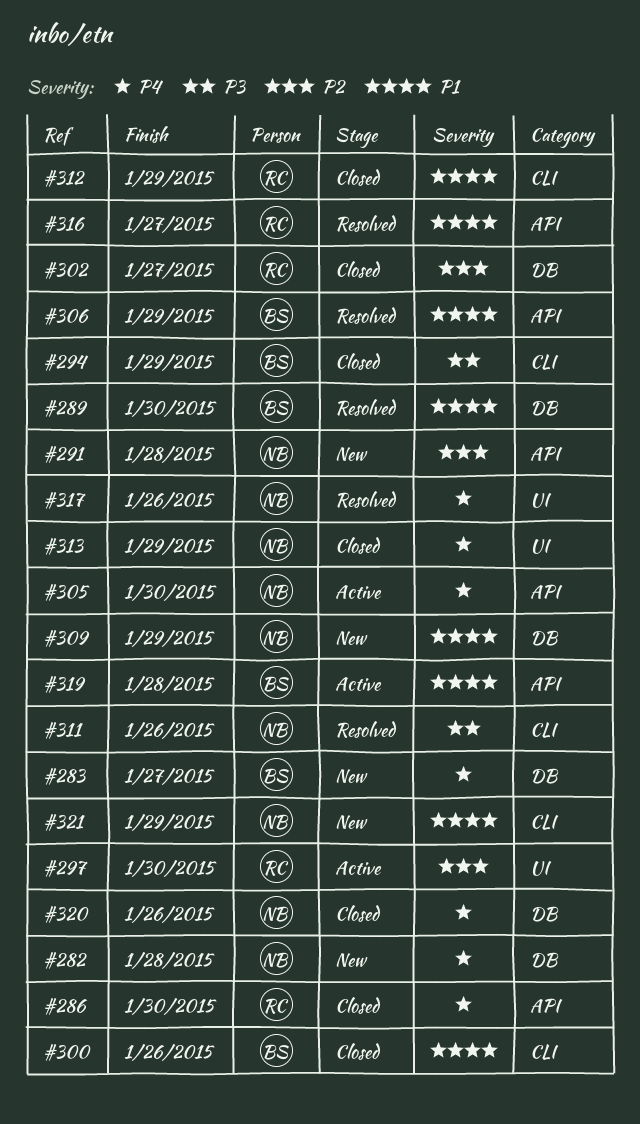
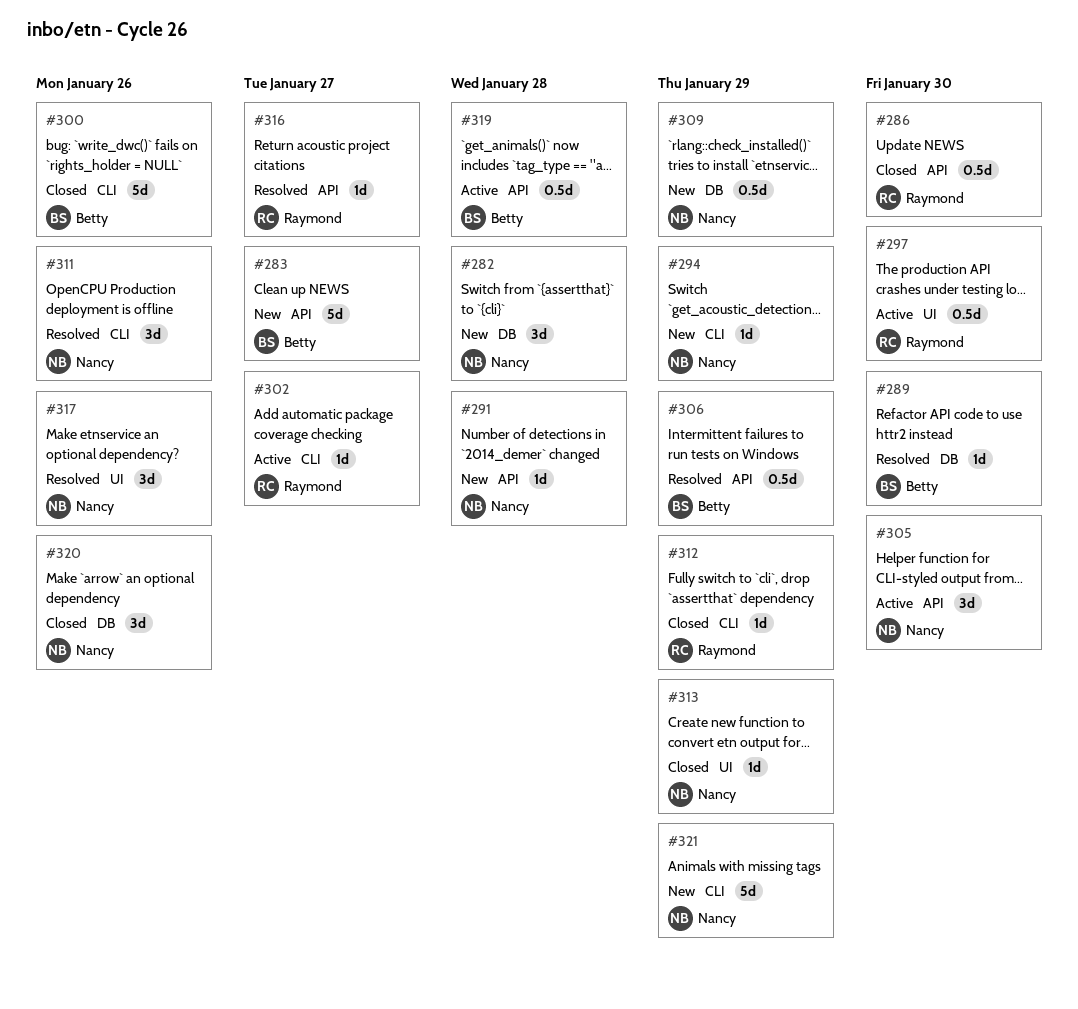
#283, label: DB -> API
#294, status: Closed -> New
#294, owner: Betty -> Nancy
#302, status: Closed -> Active
#302, label: DB -> CLI

